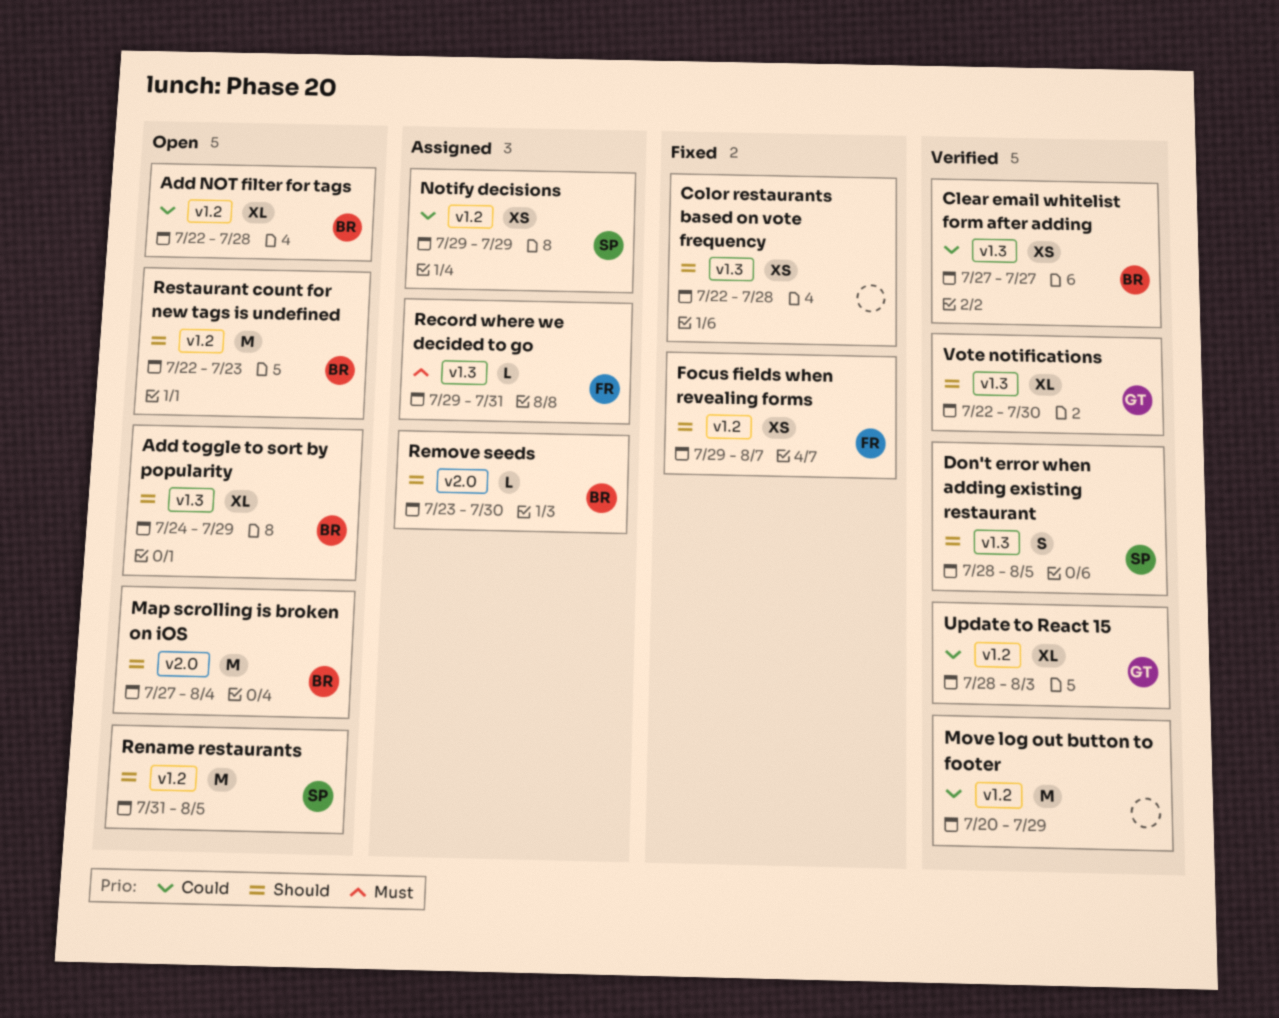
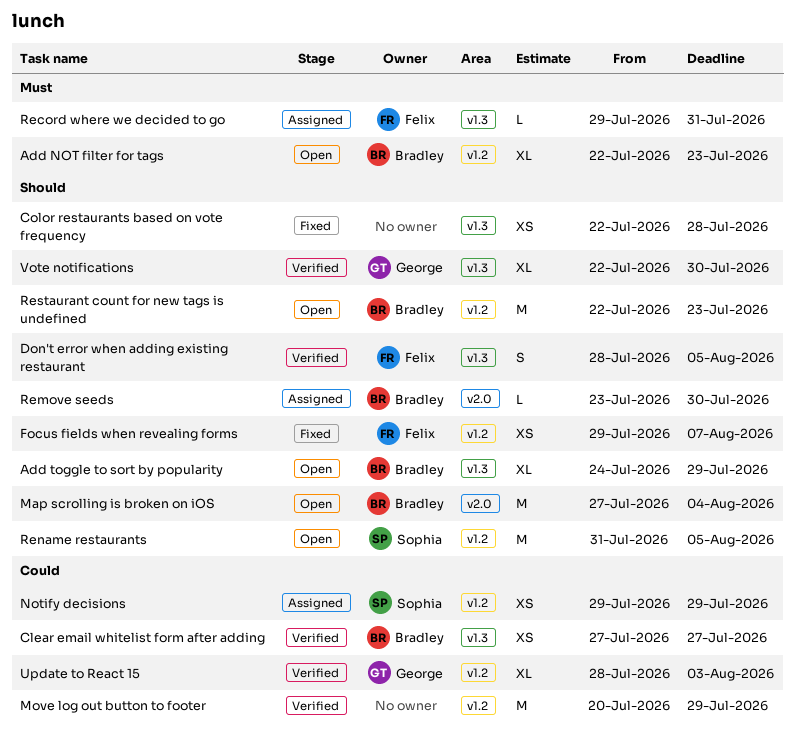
Add NOT filter for tags, priority: Could -> Must
Add NOT filter for tags, due: Jul 28 -> Jul 23
Don't error when adding existing restaurant, owner: Sophia -> Felix

